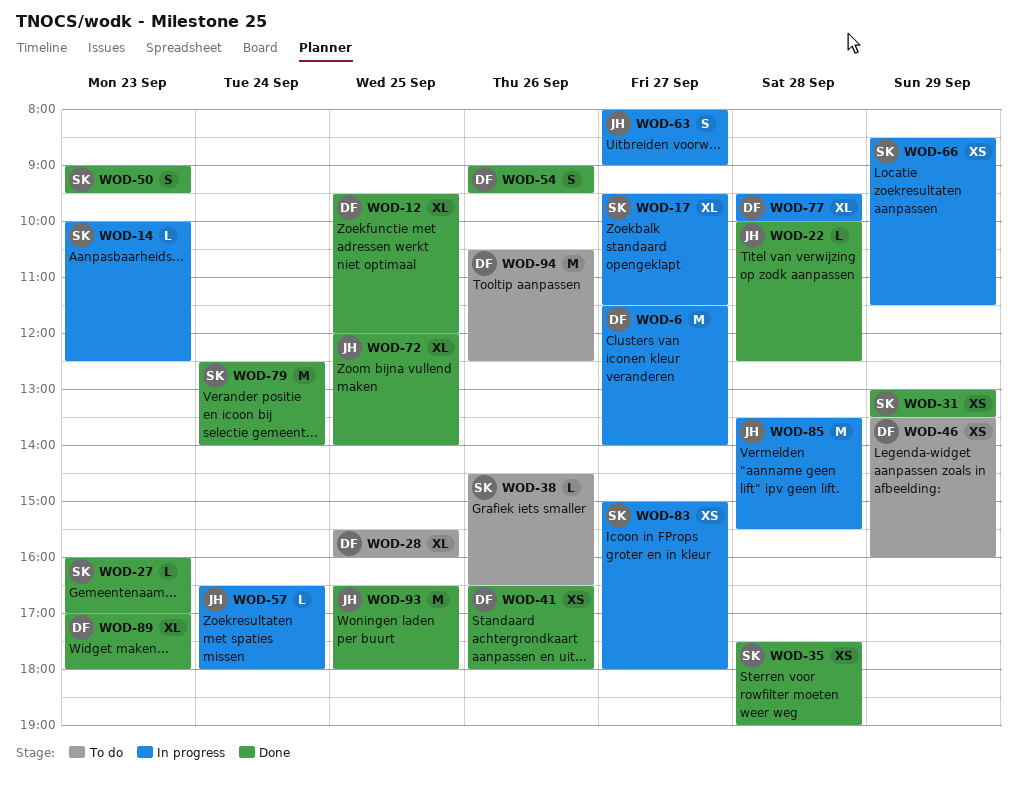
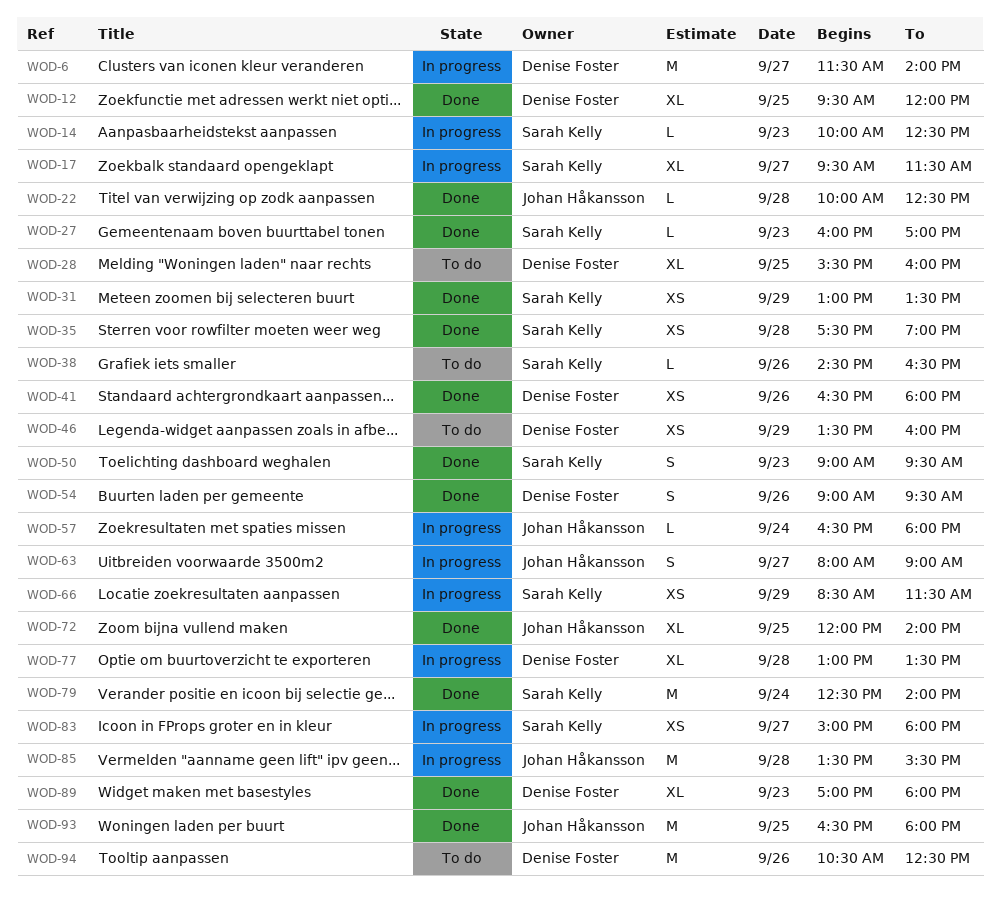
WOD-77, begins: 09:30 -> 13:00
WOD-77, ends: 10:00 -> 13:30

